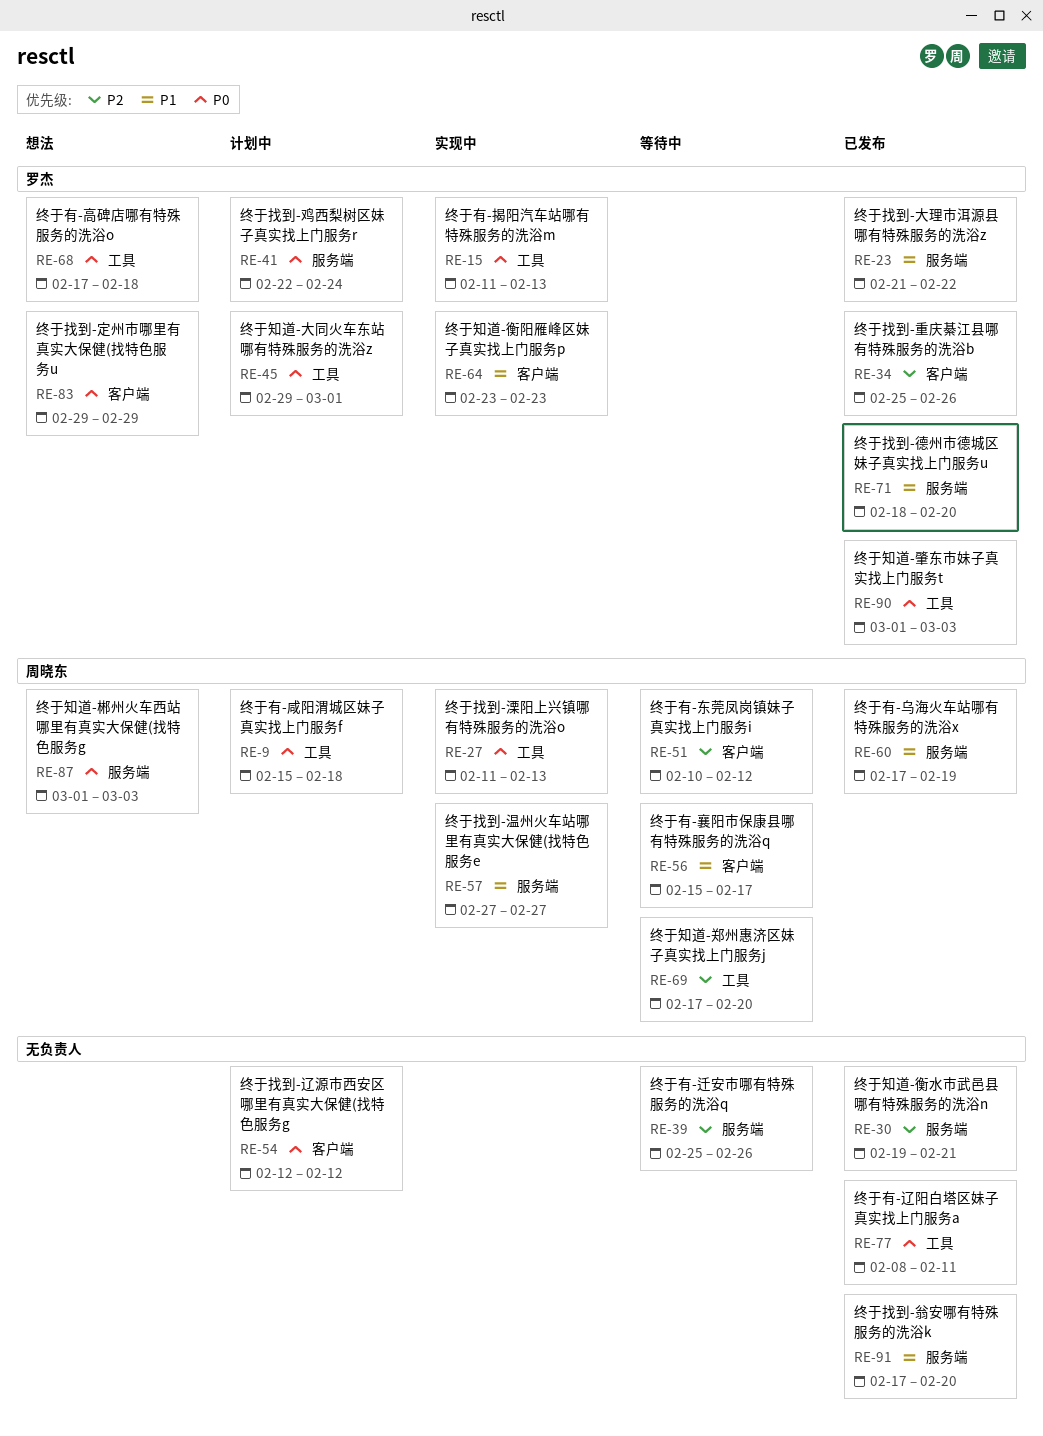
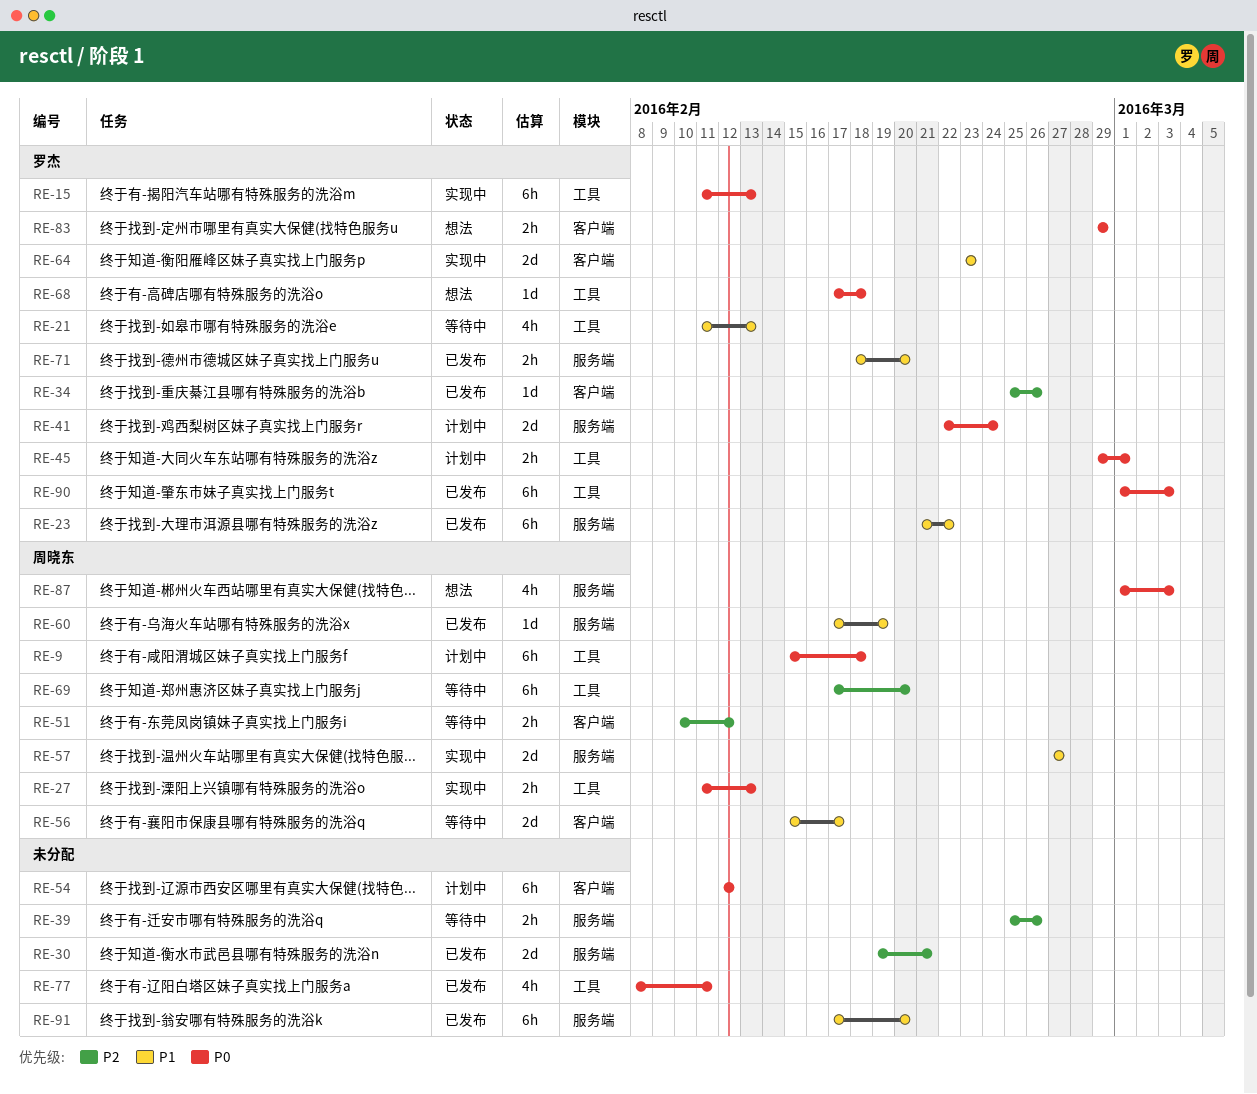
RE-21: none -> present

